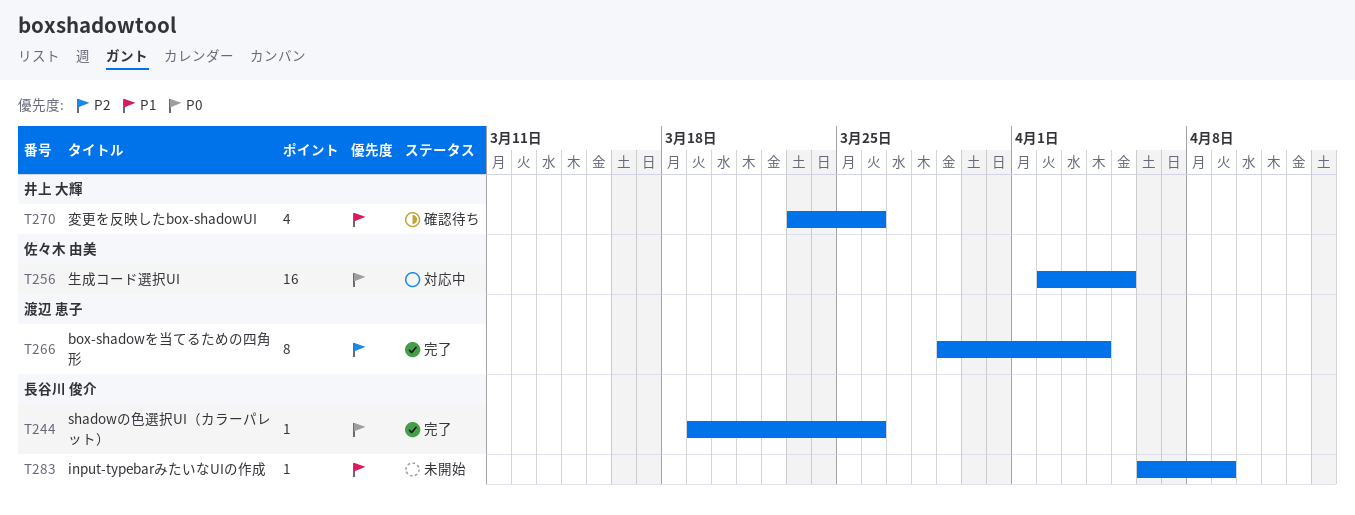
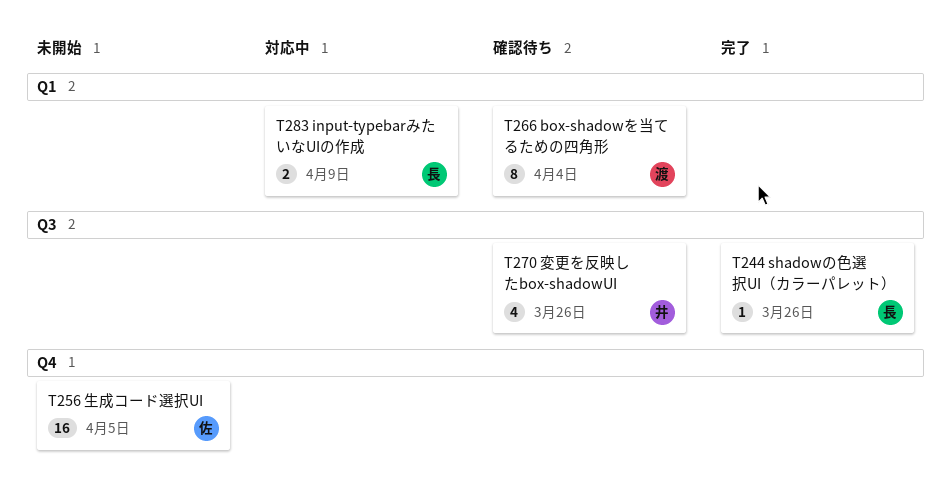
T256, status: 対応中 -> 未開始
T266, status: 完了 -> 確認待ち
T283, status: 未開始 -> 対応中
T283, estimate: 1 -> 2

